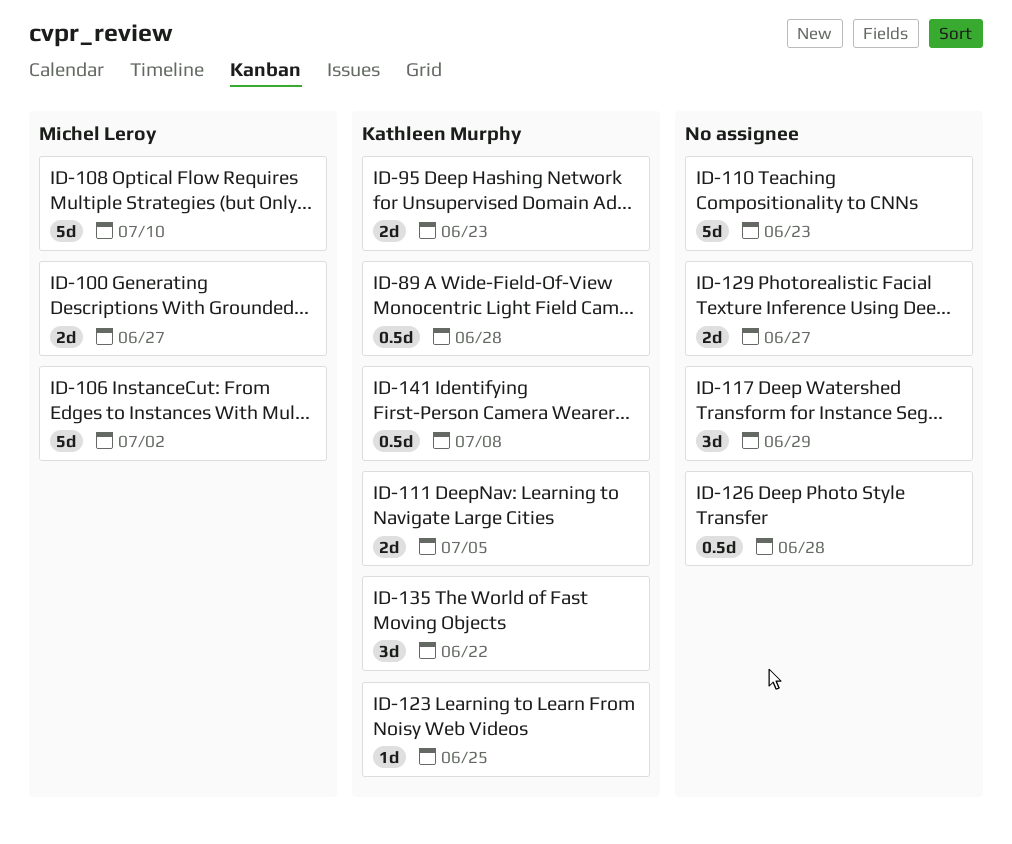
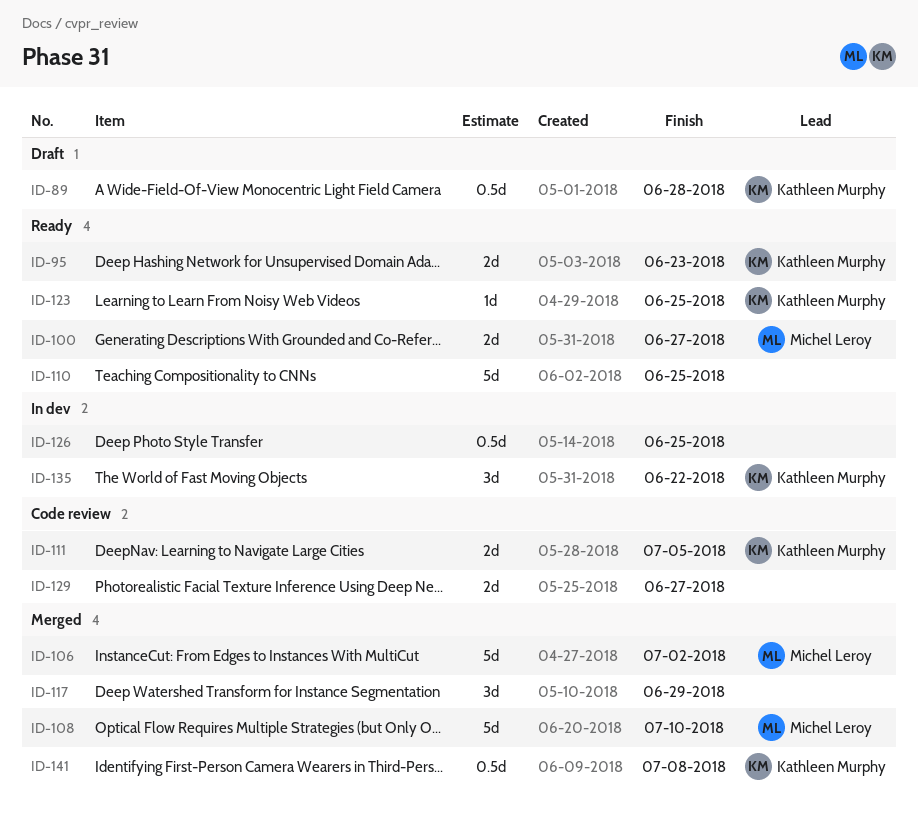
ID-110, due: Jun 23 -> Jun 25
ID-126, due: Jun 28 -> Jun 25

